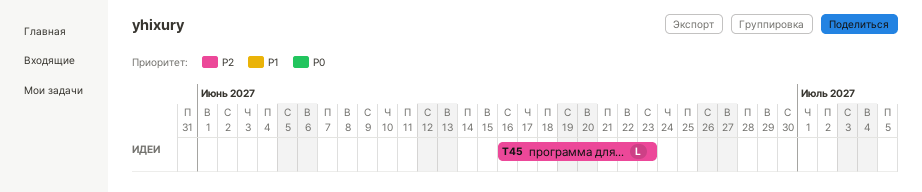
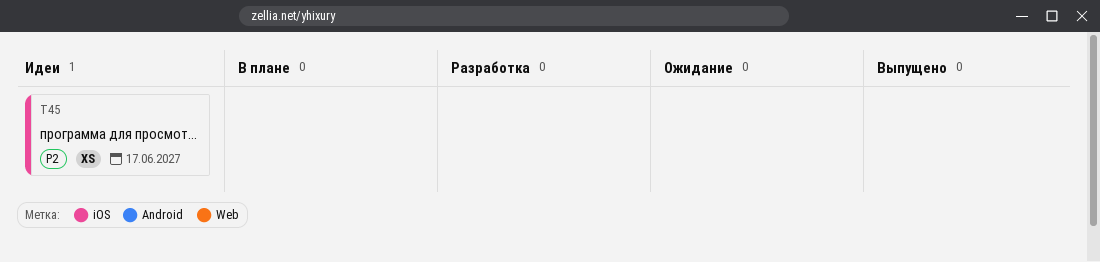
T45, estimate: L -> XS
T45, due: Jun 23 -> Jun 17

